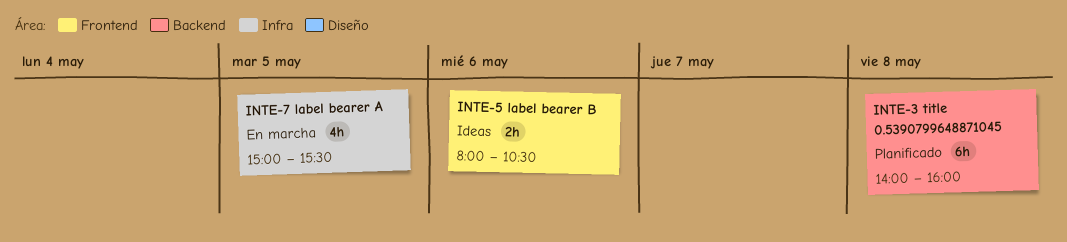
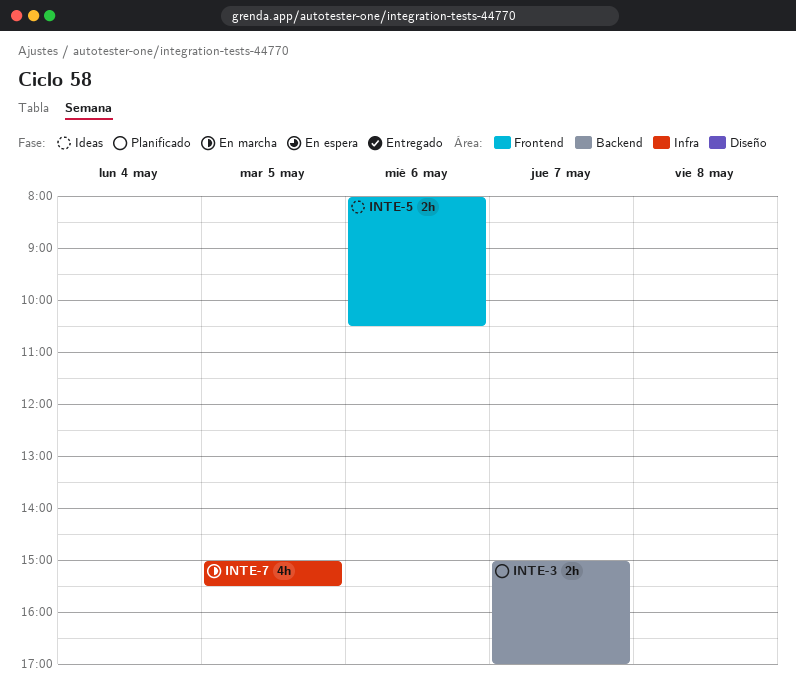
INTE-3, estimate: 6h -> 2h
INTE-3, day: May 8 -> May 7
INTE-3, begins: 14:00 -> 15:00
INTE-3, ends: 16:00 -> 17:00

